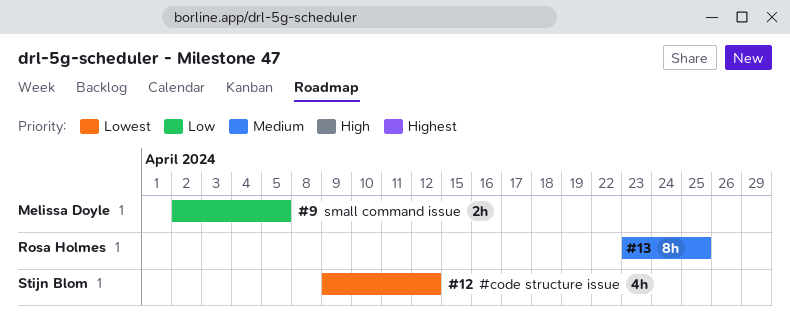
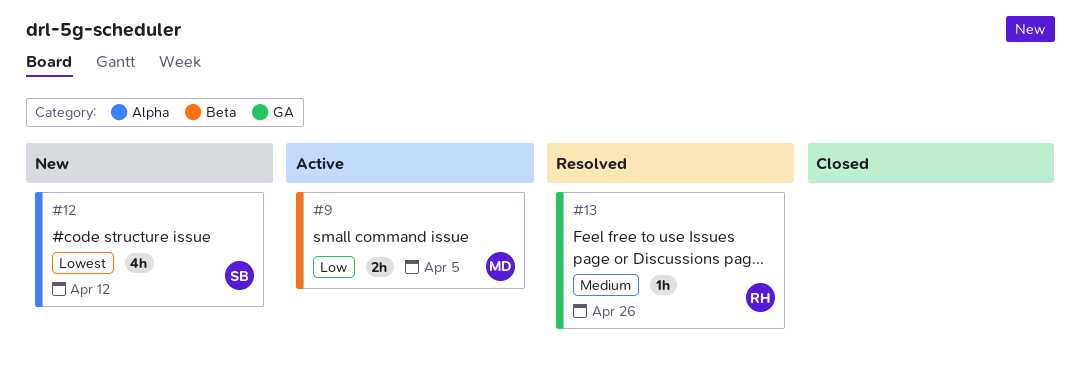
#13, estimate: 8h -> 1h
#13, due: Apr 25 -> Apr 26

